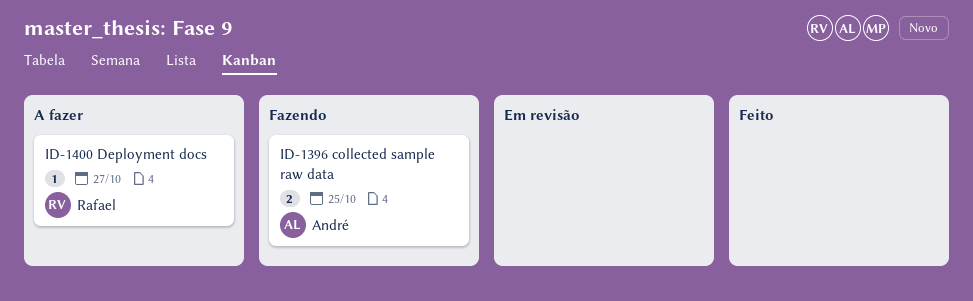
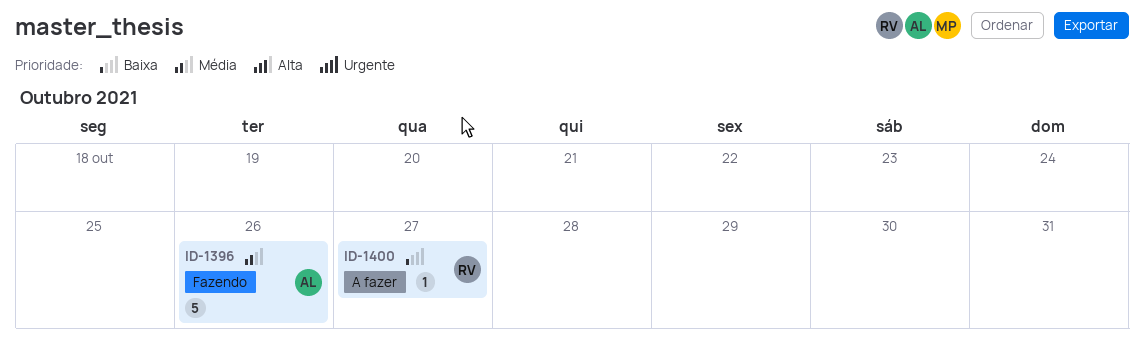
ID-1396, estimate: 2 -> 5
ID-1396, due: Oct 25 -> Oct 26

